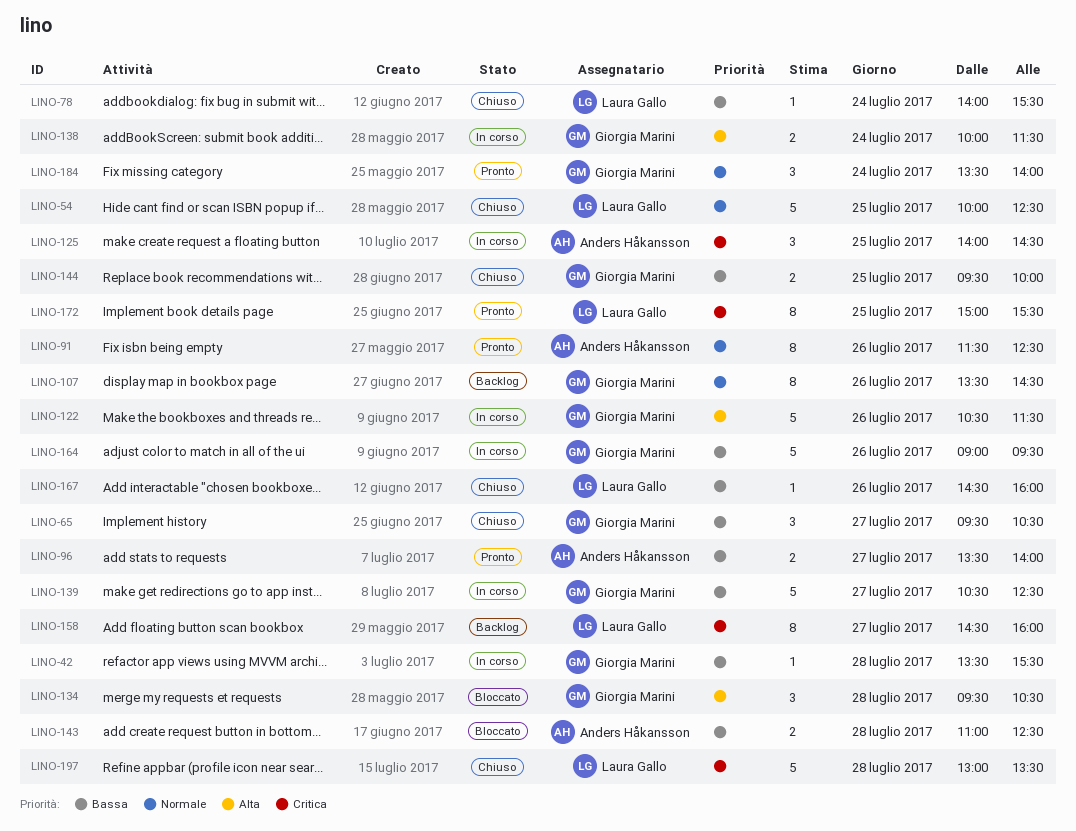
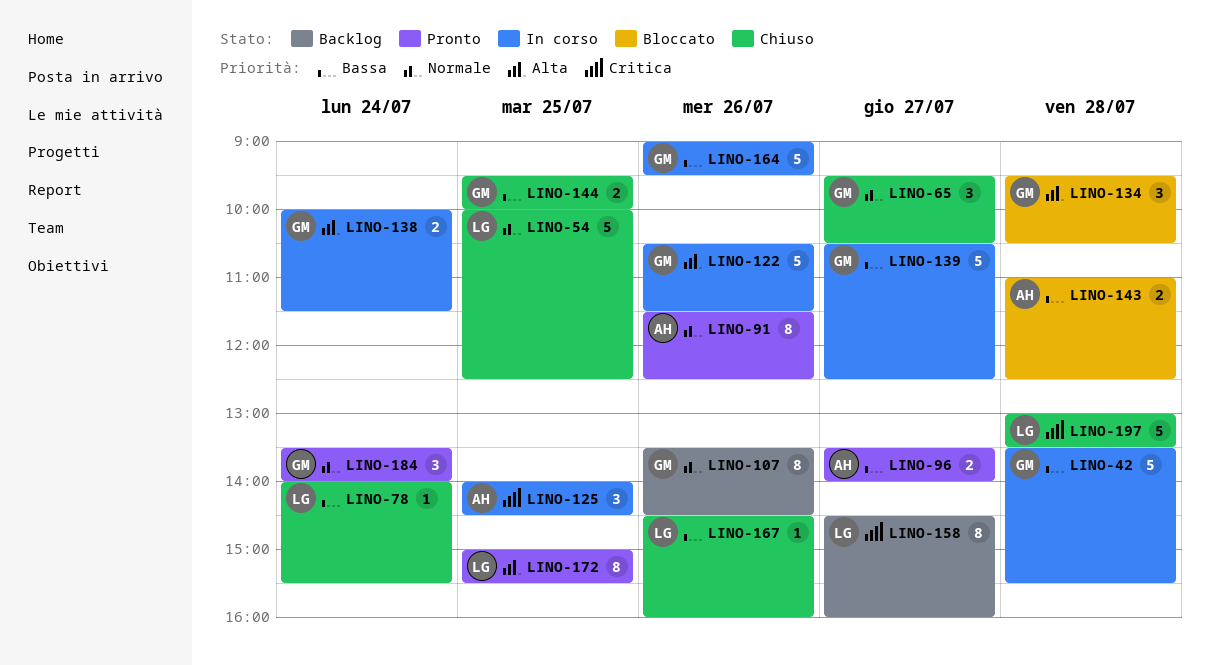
LINO-42, estimate: 1 -> 5
LINO-65, priority: Bassa -> Normale
LINO-172, priority: Critica -> Alta

